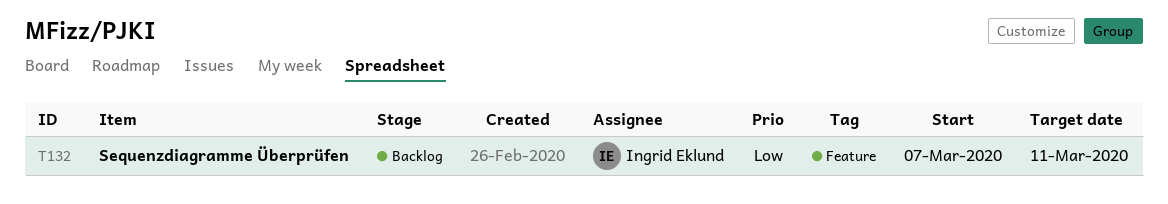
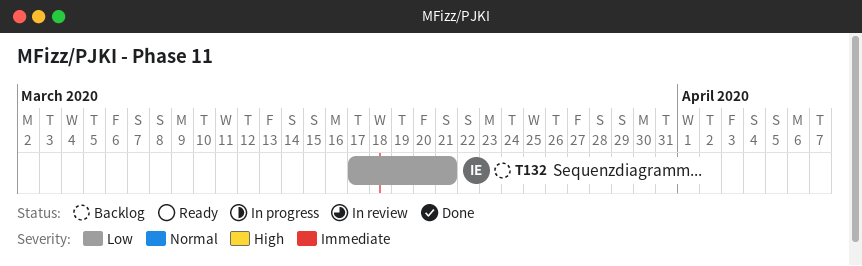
T132, start: Mar 7 -> Mar 17
T132, due: Mar 11 -> Mar 21

